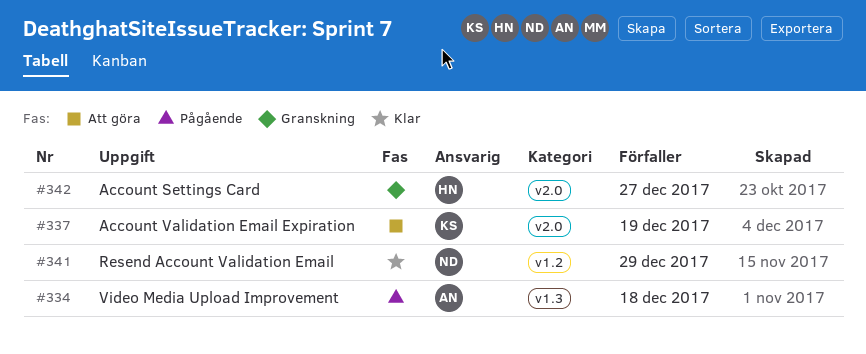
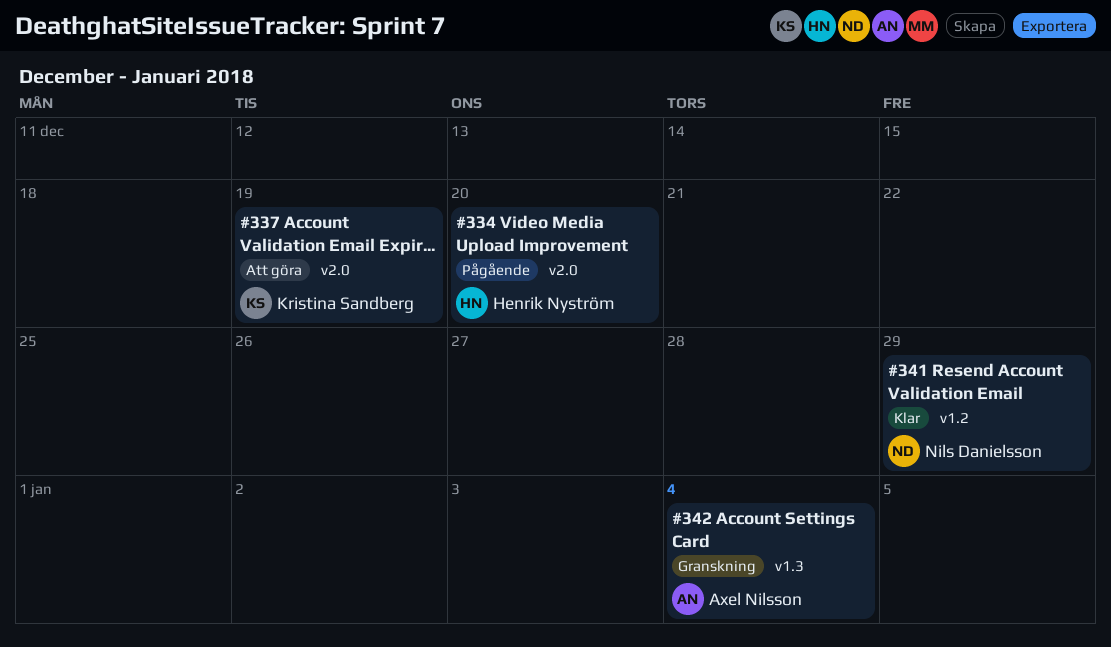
#334, owner: Axel Nilsson -> Henrik Nyström
#334, label: v1.3 -> v2.0
#334, due: Dec 18 -> Dec 20
#342, owner: Henrik Nyström -> Axel Nilsson
#342, label: v2.0 -> v1.3
#342, due: Dec 27 -> Jan 4

